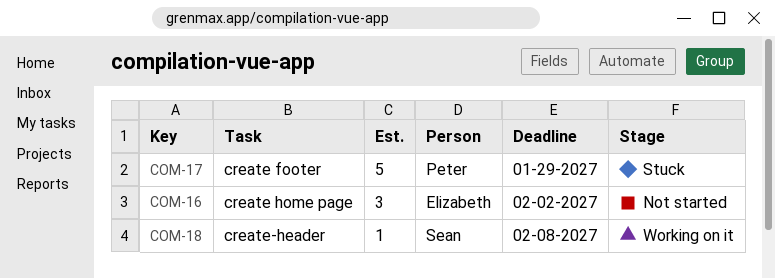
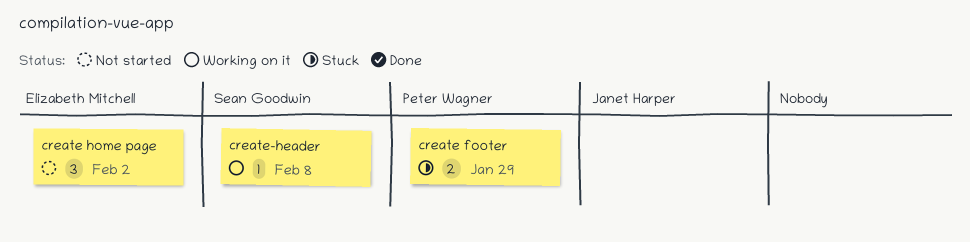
create footer, estimate: 5 -> 2

